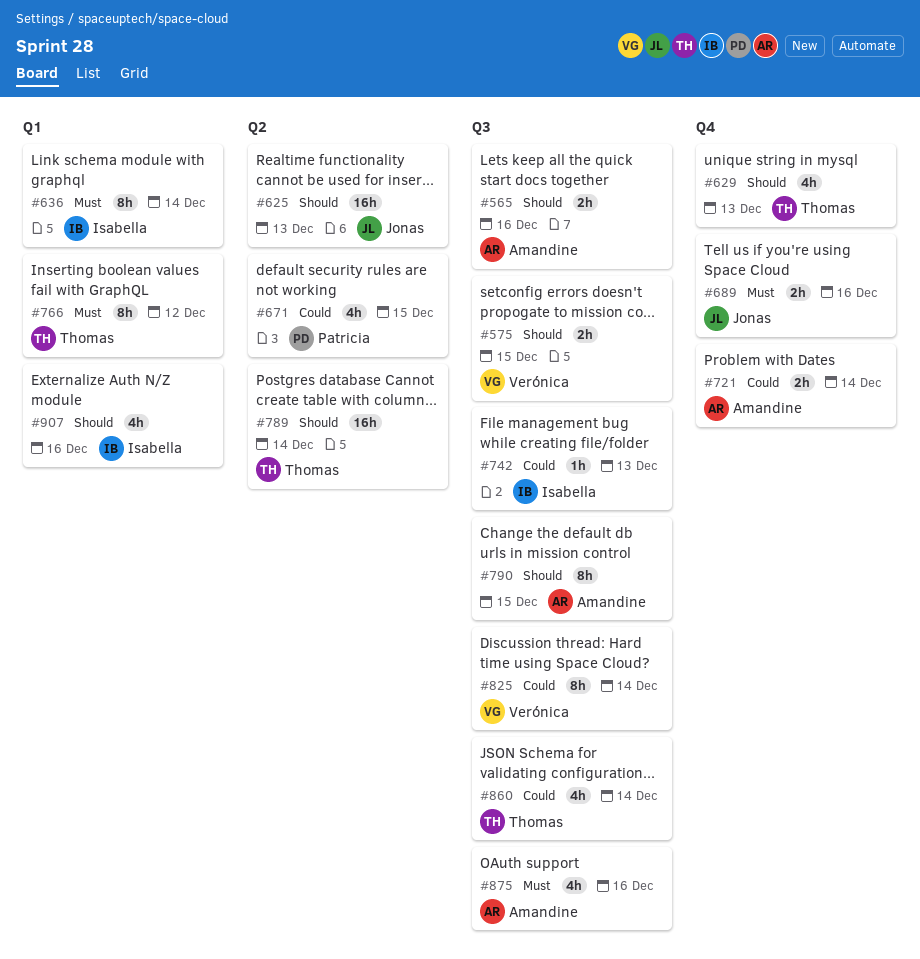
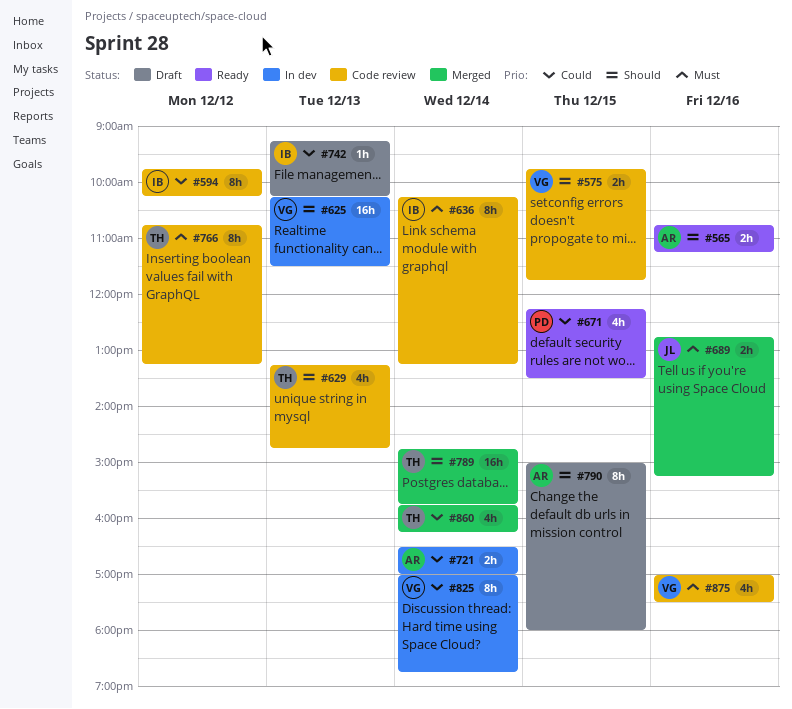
#594: none -> present
#625, owner: Jonas -> Verónica
#875, owner: Amandine -> Verónica
#907: present -> none

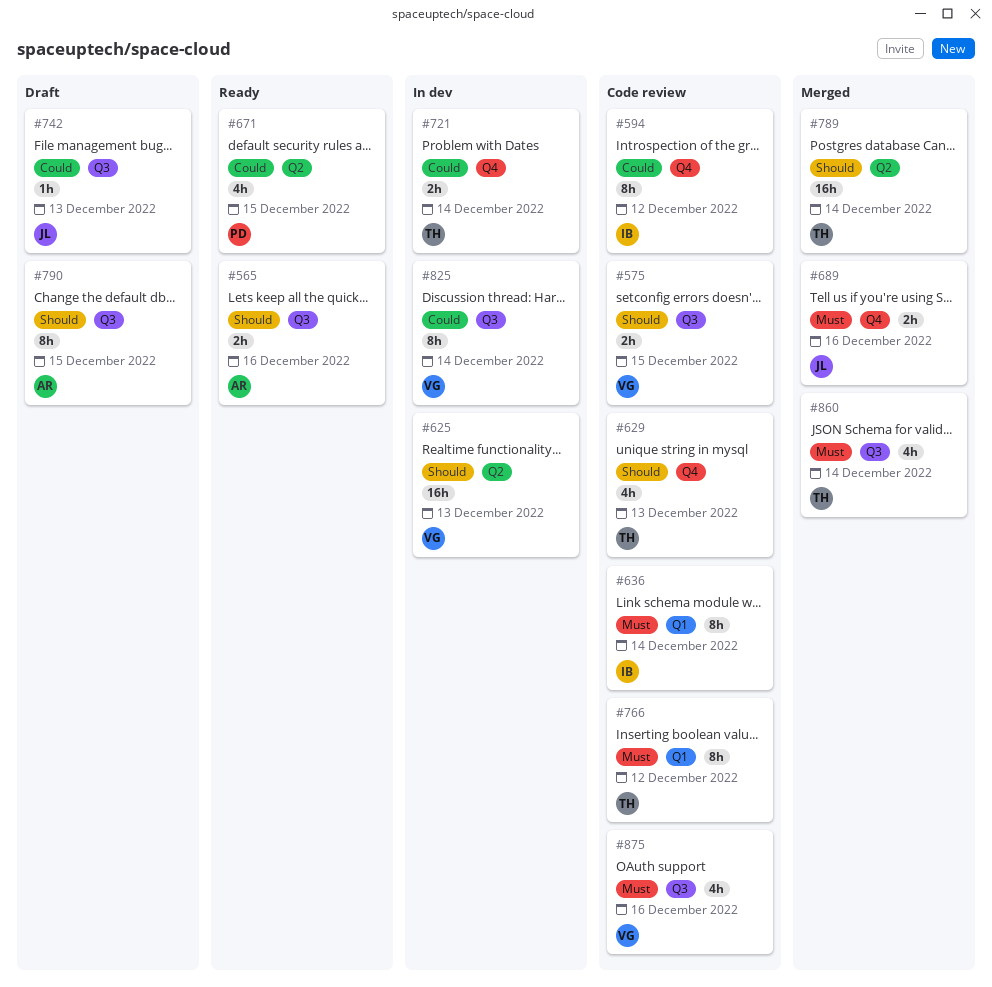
#721, owner: AR -> TH
#742, owner: IB -> JL
#860, priority: Could -> Must

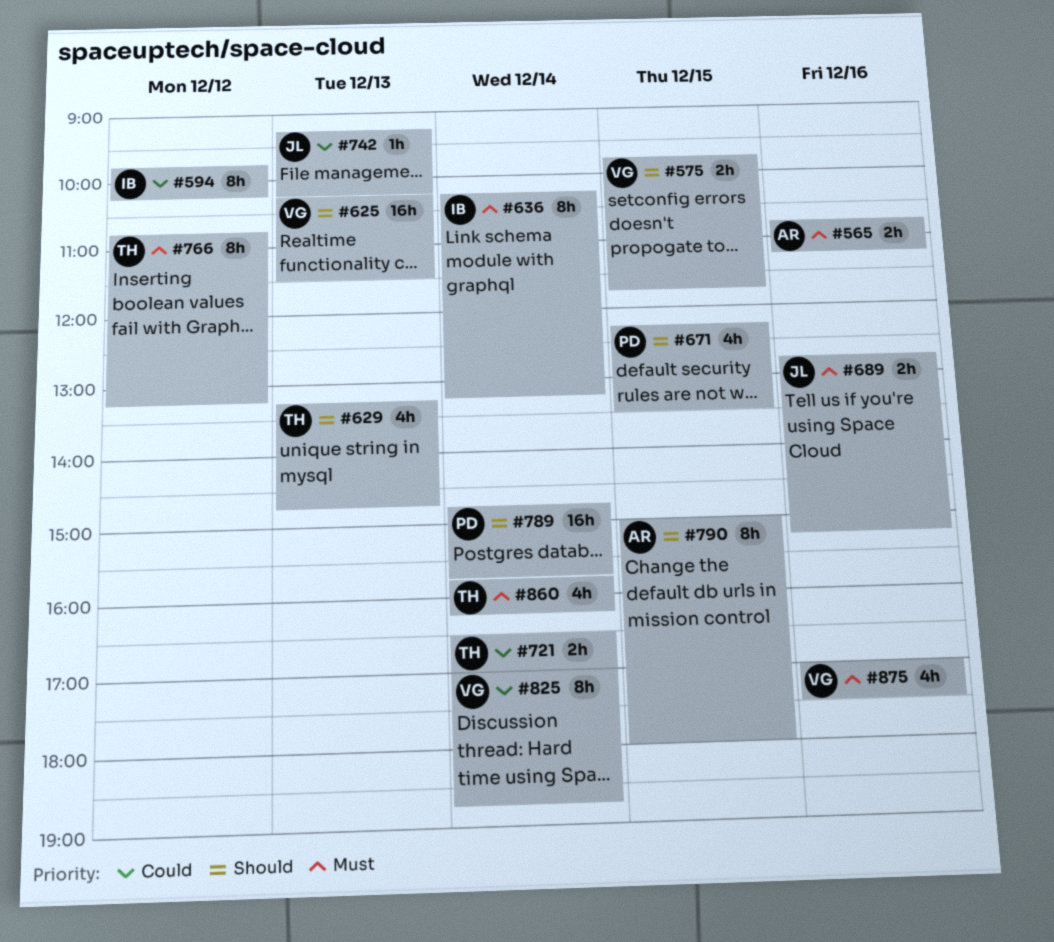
#565, priority: Should -> Must
#671, priority: Could -> Should
#789, owner: TH -> PD

